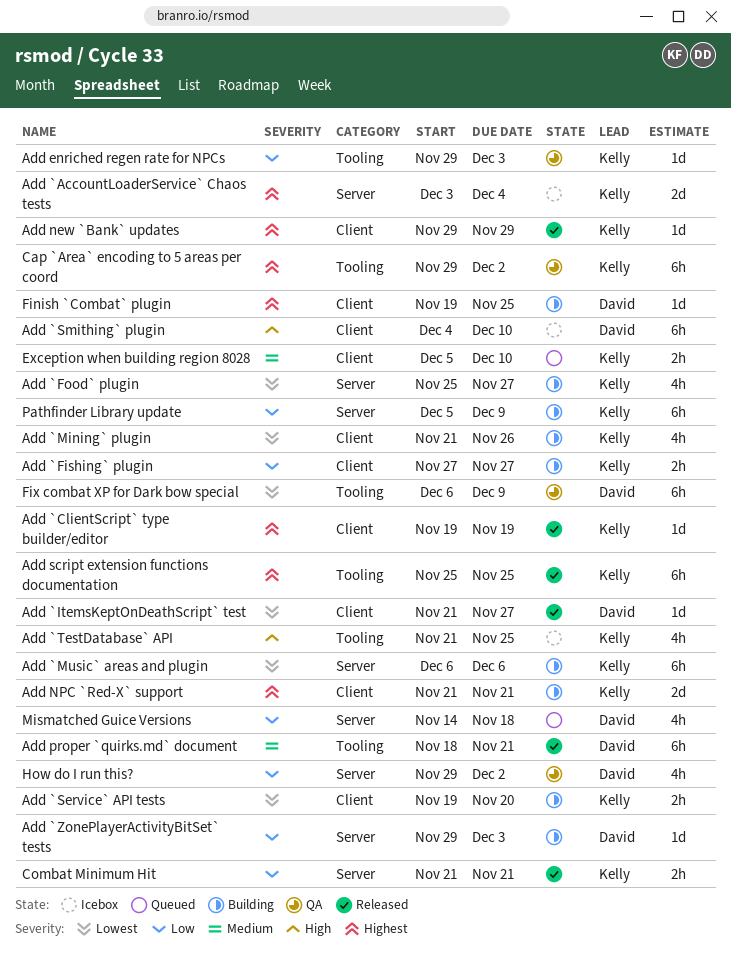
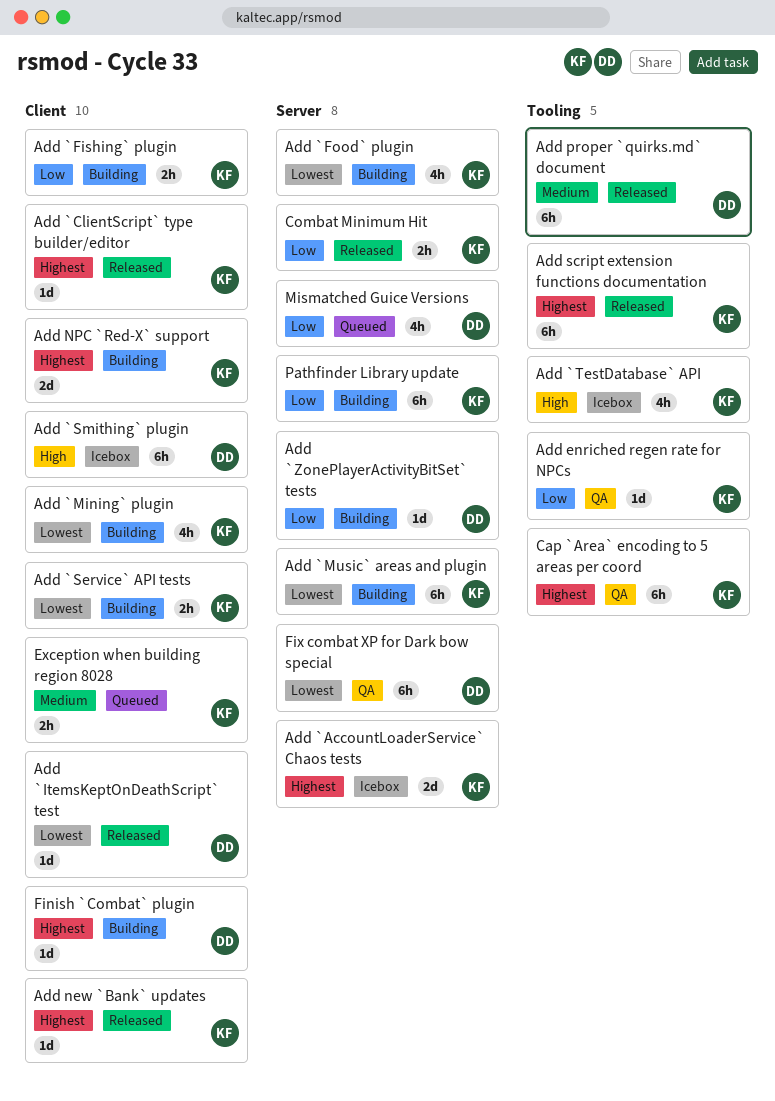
Fix combat XP for Dark bow special, label: Tooling -> Server
How do I run this?: present -> none

